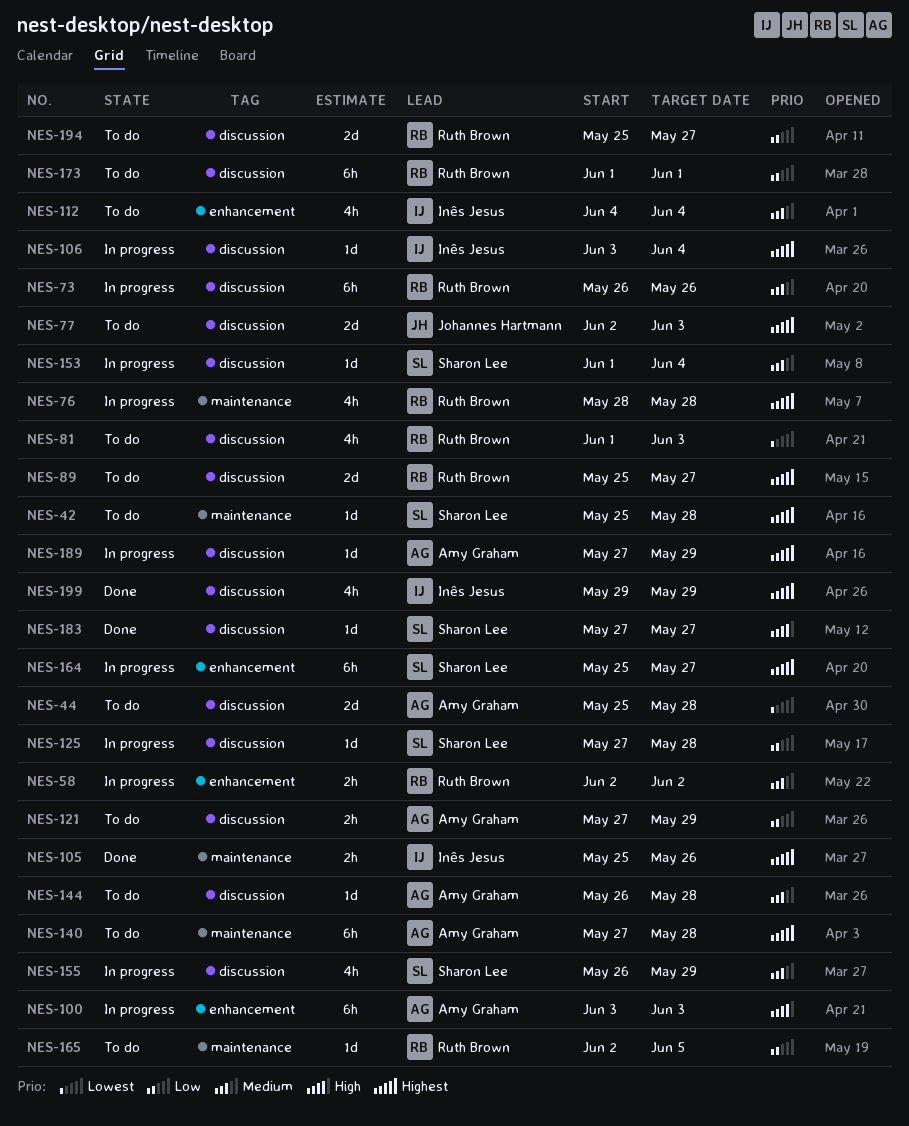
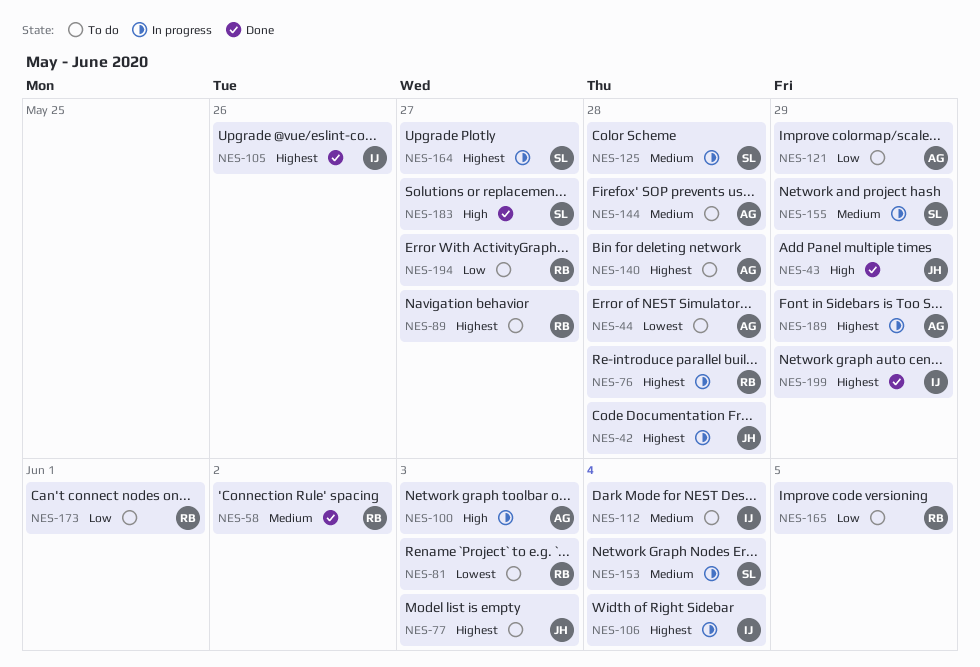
NES-42, status: To do -> In progress
NES-42, owner: Sharon Lee -> Johannes Hartmann
NES-43: none -> present
NES-58, status: In progress -> Done
NES-73: present -> none
NES-125, priority: Low -> Medium

